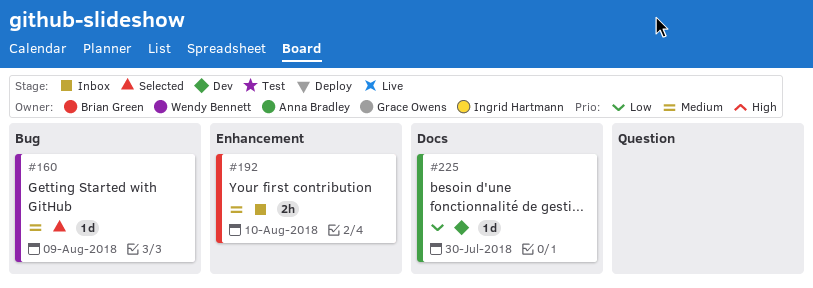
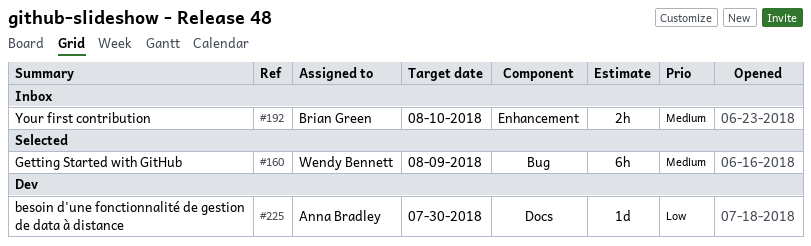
#160, estimate: 1d -> 6h

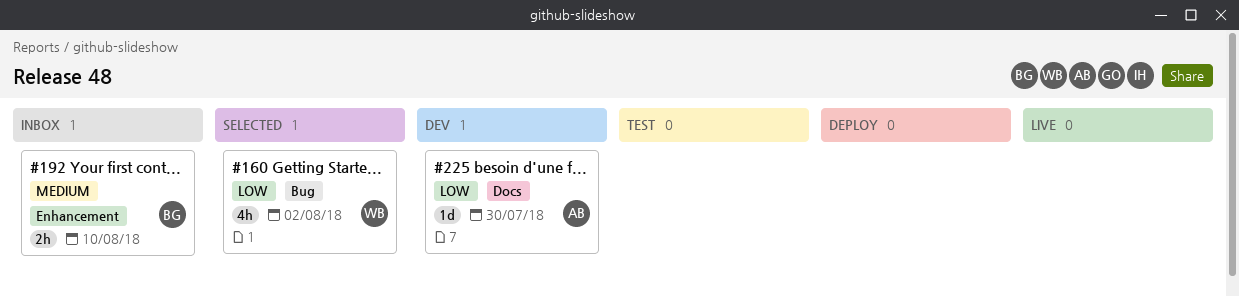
#160, priority: Medium -> Low
#160, estimate: 6h -> 4h
#160, due: Aug 9 -> Aug 2

